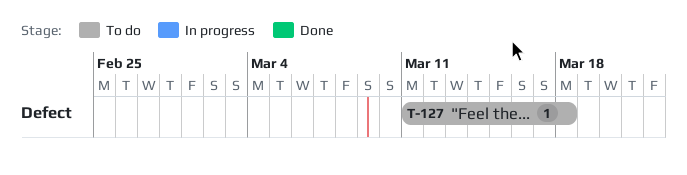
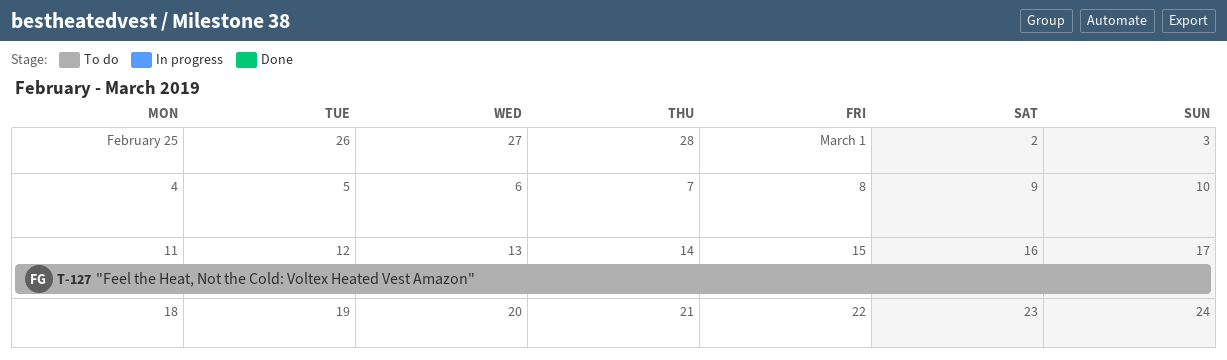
T-127, due: Mar 18 -> Mar 17

